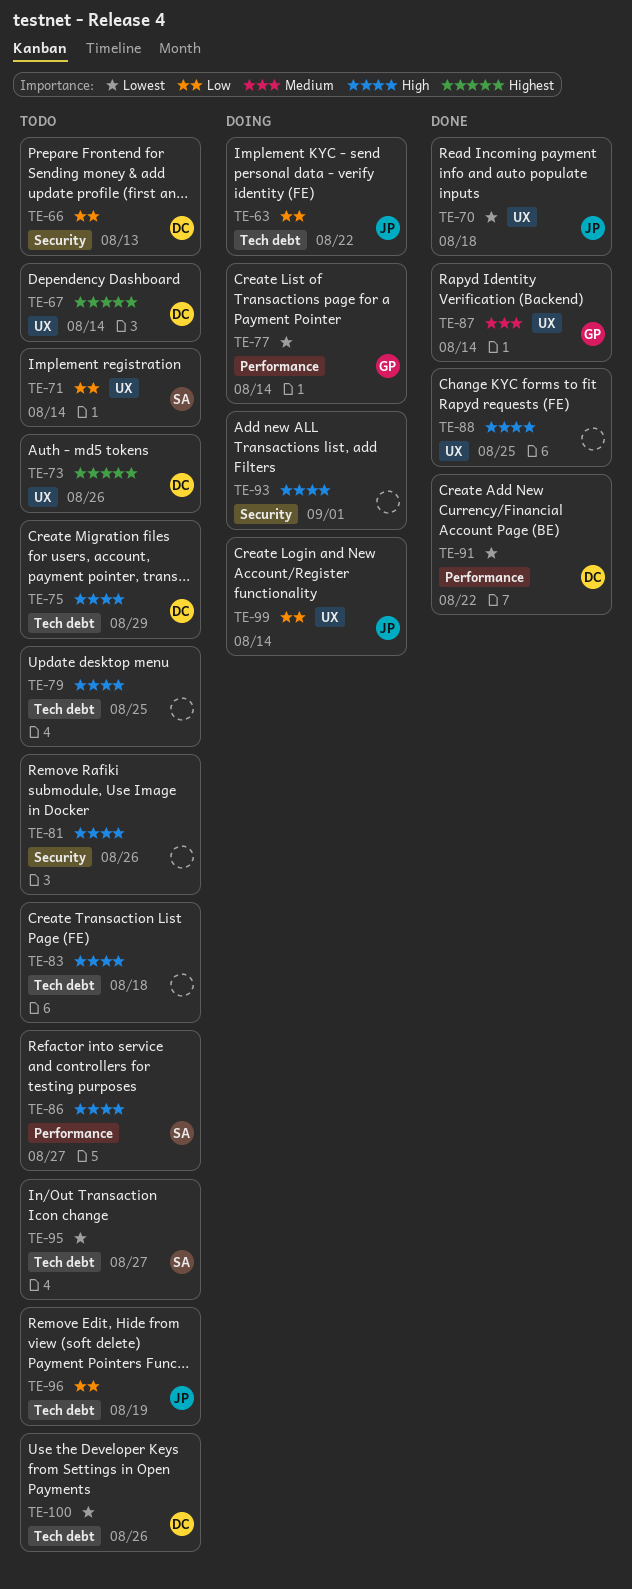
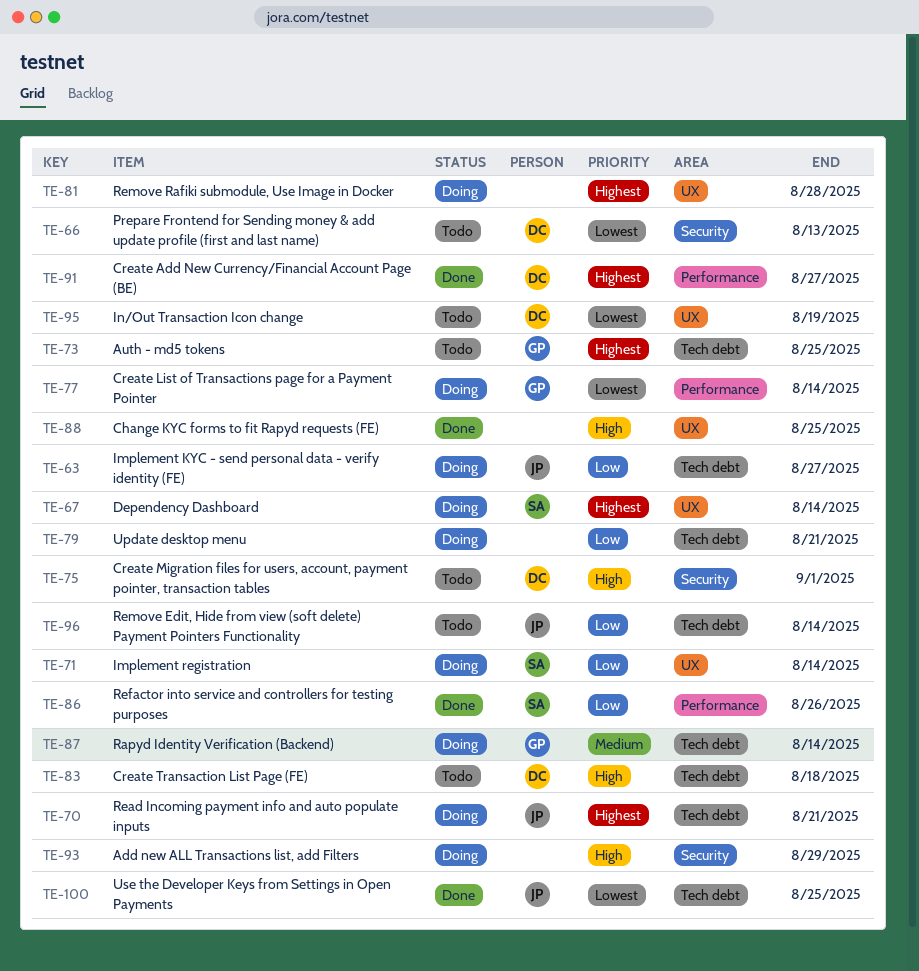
TE-63, due: Aug 22 -> Aug 27
TE-66, priority: Low -> Lowest
TE-67, status: Todo -> Doing
TE-67, owner: DC -> SA
TE-70, status: Done -> Doing
TE-70, priority: Lowest -> Highest
TE-70, label: UX -> Tech debt
TE-70, due: Aug 18 -> Aug 21
TE-71, status: Todo -> Doing
TE-73, owner: DC -> GP
TE-73, label: UX -> Tech debt
TE-73, due: Aug 26 -> Aug 25
TE-75, label: Tech debt -> Security
TE-75, due: Aug 29 -> Sep 1
TE-79, status: Todo -> Doing
TE-79, priority: High -> Low
TE-79, due: Aug 25 -> Aug 21
TE-81, status: Todo -> Doing
TE-81, priority: High -> Highest
TE-81, label: Security -> UX
TE-81, due: Aug 26 -> Aug 28
TE-83, owner: none -> DC
TE-86, status: Todo -> Done
TE-86, priority: High -> Low
TE-86, due: Aug 27 -> Aug 26
TE-87, status: Done -> Doing
TE-87, label: UX -> Tech debt
TE-91, priority: Lowest -> Highest
TE-91, due: Aug 22 -> Aug 27
TE-93, due: Sep 1 -> Aug 29
TE-95, owner: SA -> DC
TE-95, label: Tech debt -> UX
TE-95, due: Aug 27 -> Aug 19
TE-96, due: Aug 19 -> Aug 14
TE-99: present -> none
TE-100, status: Todo -> Done
TE-100, owner: DC -> JP
TE-100, due: Aug 26 -> Aug 25

